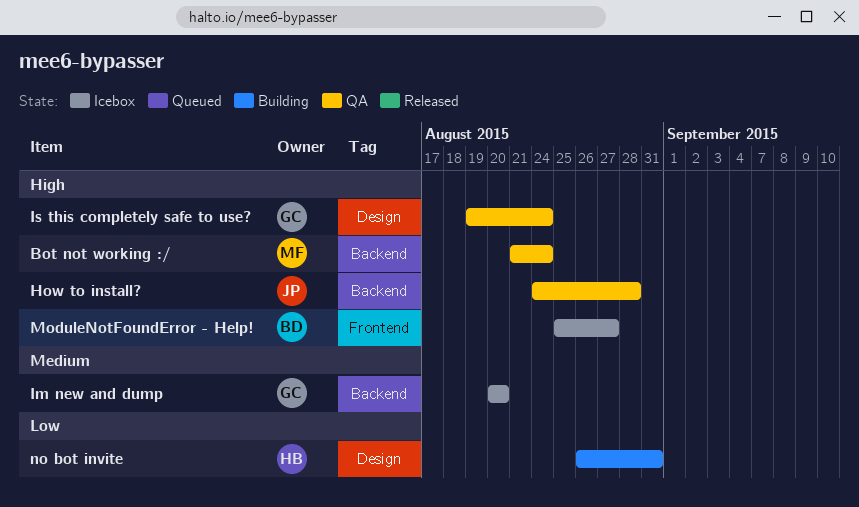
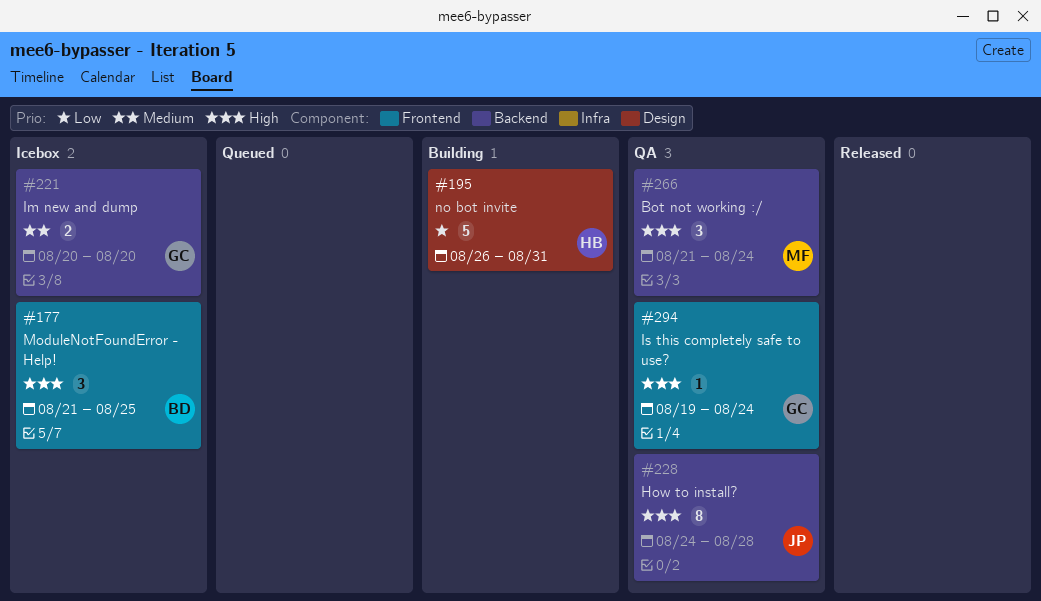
Is this completely safe to use?, label: Design -> Frontend
ModuleNotFoundError - Help!, start: Aug 25 -> Aug 21
ModuleNotFoundError - Help!, due: Aug 27 -> Aug 25

